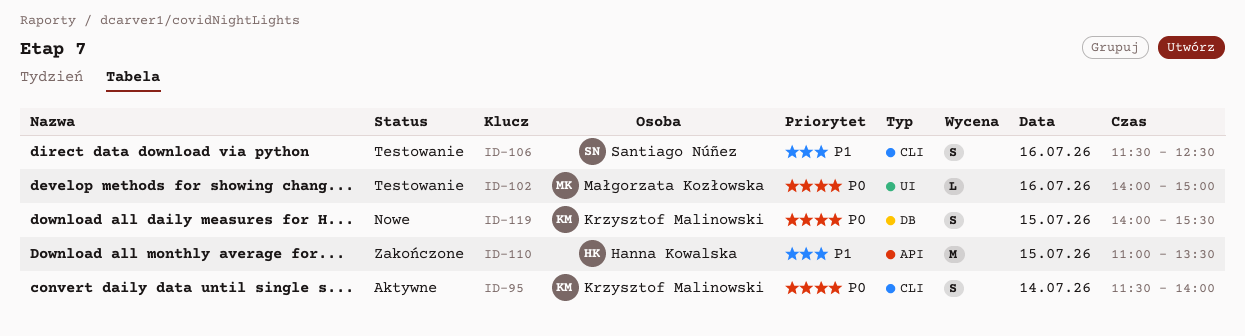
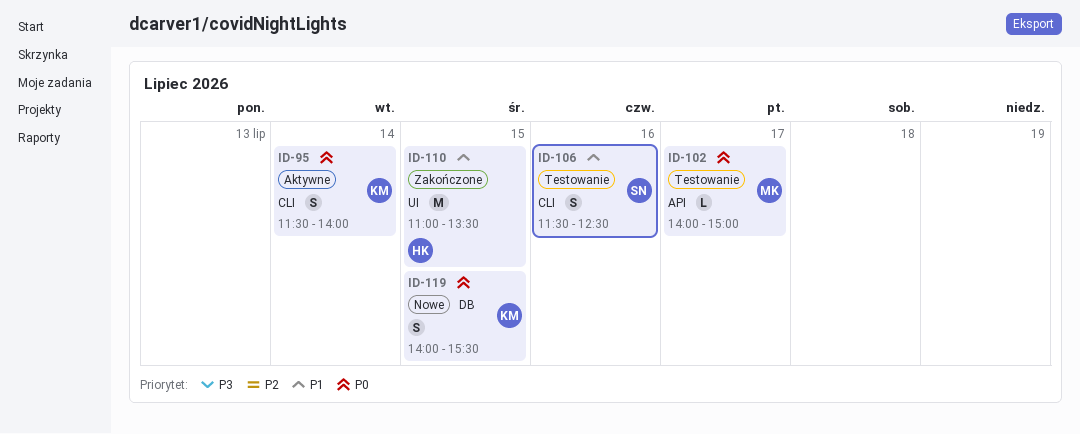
ID-102, label: UI -> API
ID-102, day: Jul 16 -> Jul 17
ID-110, label: API -> UI

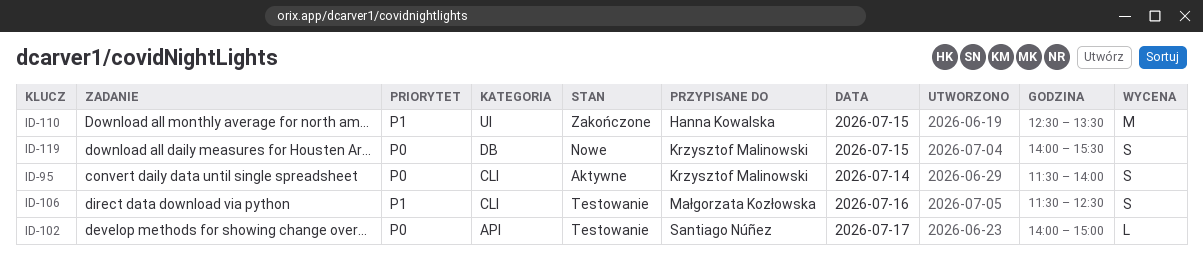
ID-102, owner: Małgorzata Kozłowska -> Santiago Núñez
ID-106, owner: Santiago Núñez -> Małgorzata Kozłowska
ID-110, begins: 11:00 -> 12:30

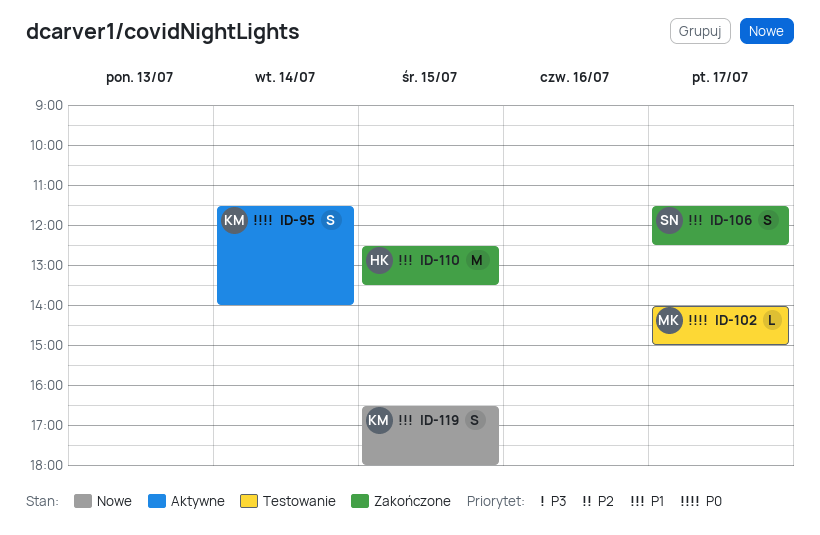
ID-102, owner: Santiago Núñez -> Małgorzata Kozłowska
ID-106, status: Testowanie -> Zakończone
ID-106, owner: Małgorzata Kozłowska -> Santiago Núñez
ID-106, day: Jul 16 -> Jul 17
ID-119, priority: P0 -> P1
ID-119, begins: 14:00 -> 16:30
ID-119, ends: 15:30 -> 18:00

